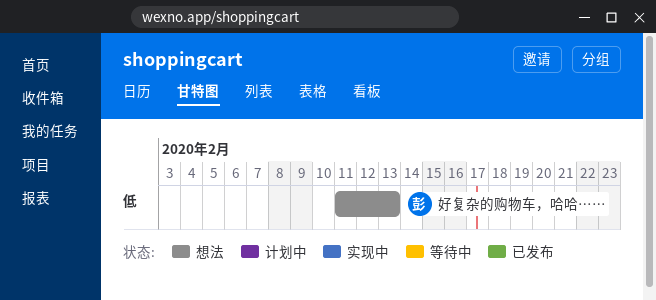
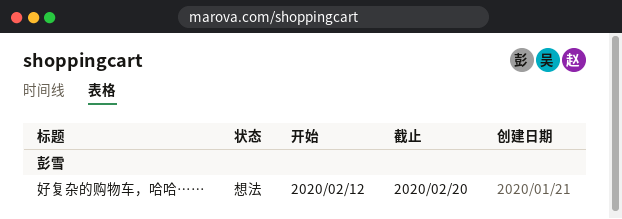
好复杂的购物车，哈哈……, start: Feb 11 -> Feb 12
好复杂的购物车，哈哈……, due: Feb 13 -> Feb 20

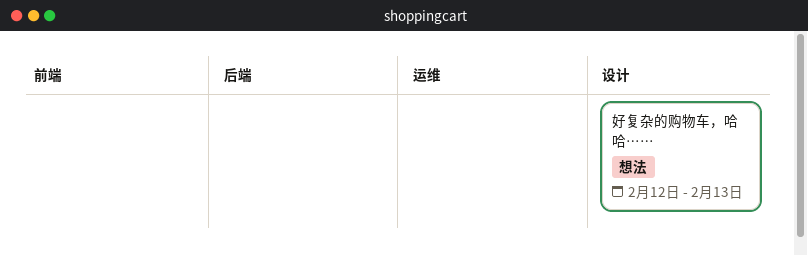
好复杂的购物车，哈哈……, due: Feb 20 -> Feb 13

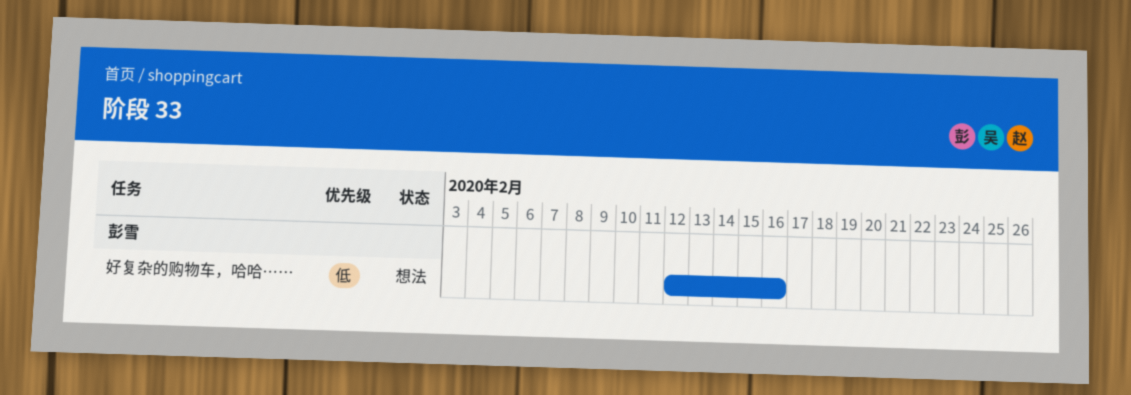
好复杂的购物车，哈哈……, due: Feb 13 -> Feb 16

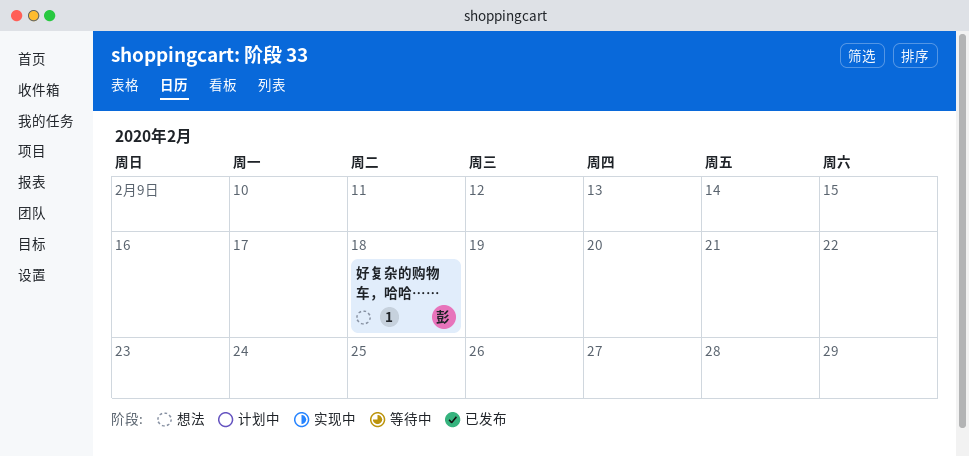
好复杂的购物车，哈哈……, due: Feb 16 -> Feb 18

